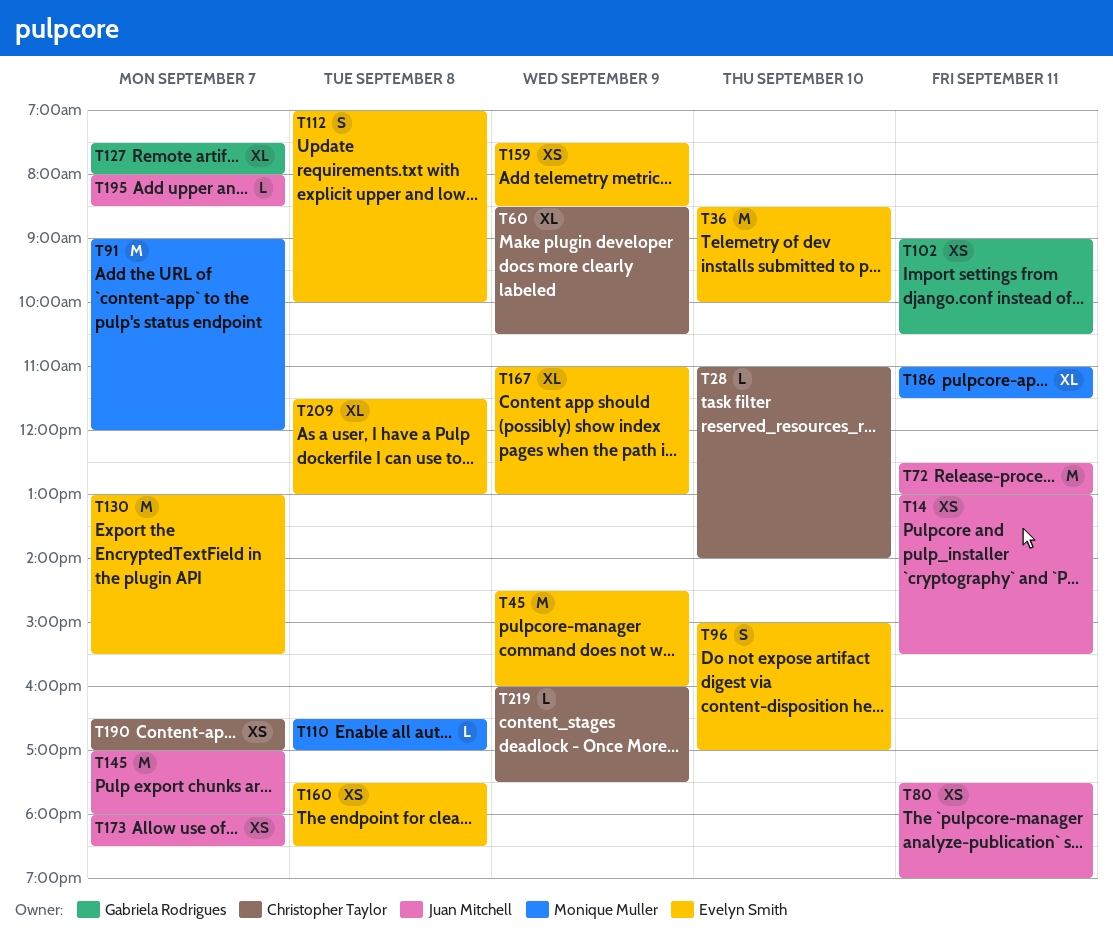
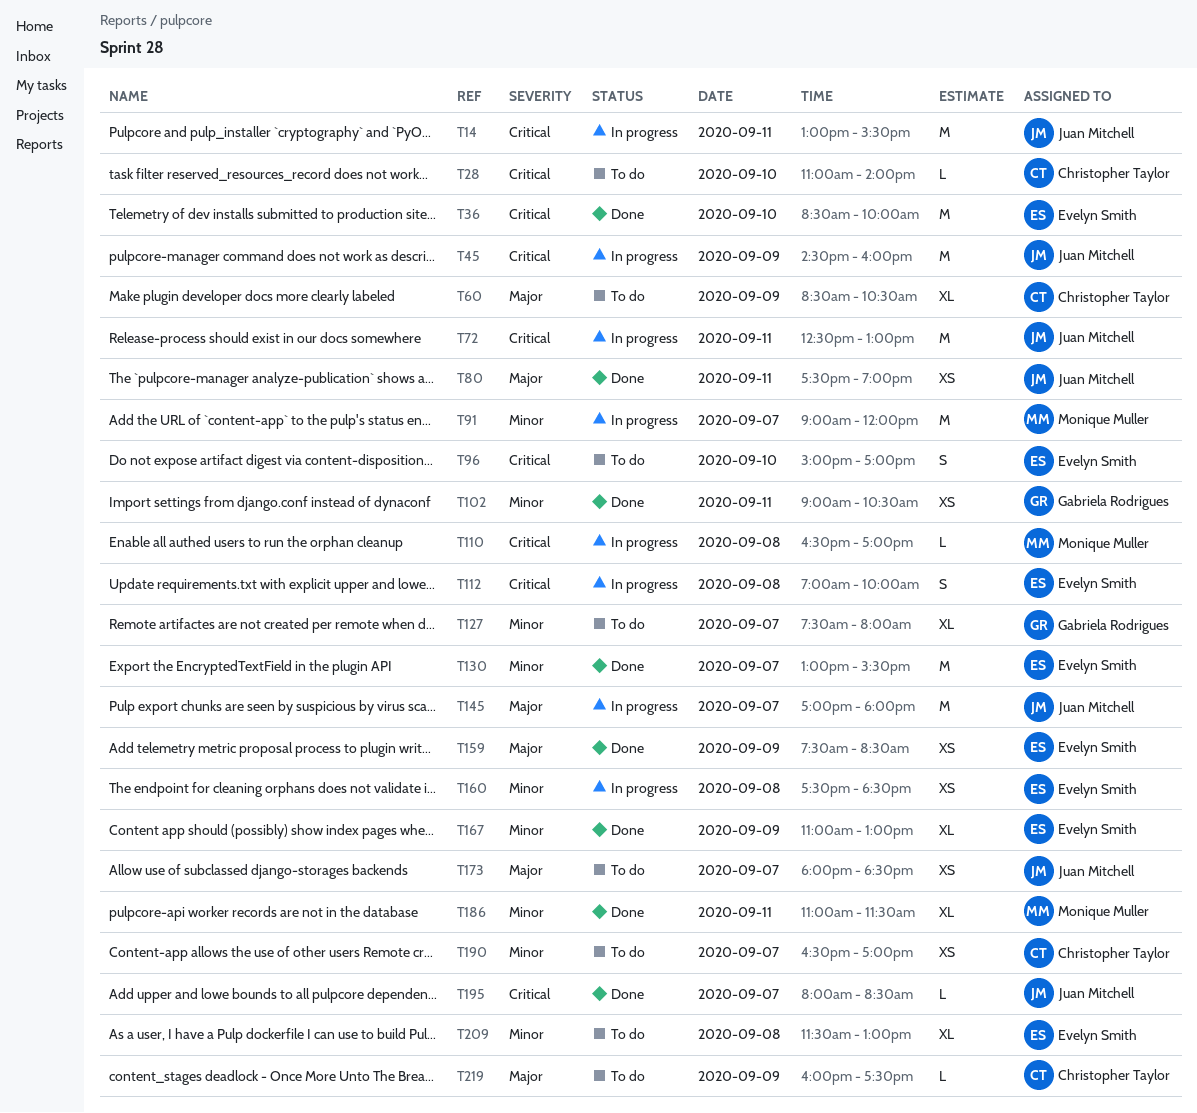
T14, estimate: XS -> M
T45, owner: Evelyn Smith -> Juan Mitchell

